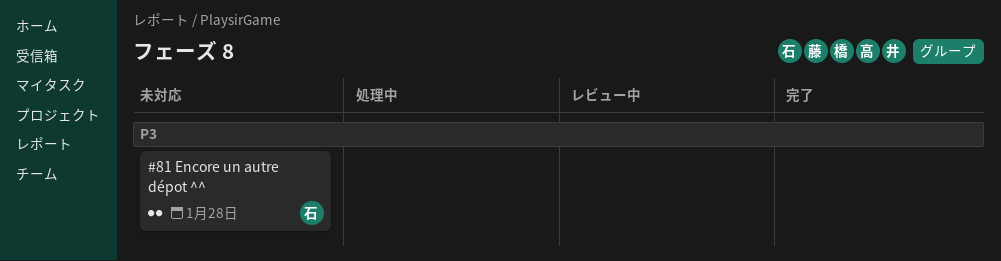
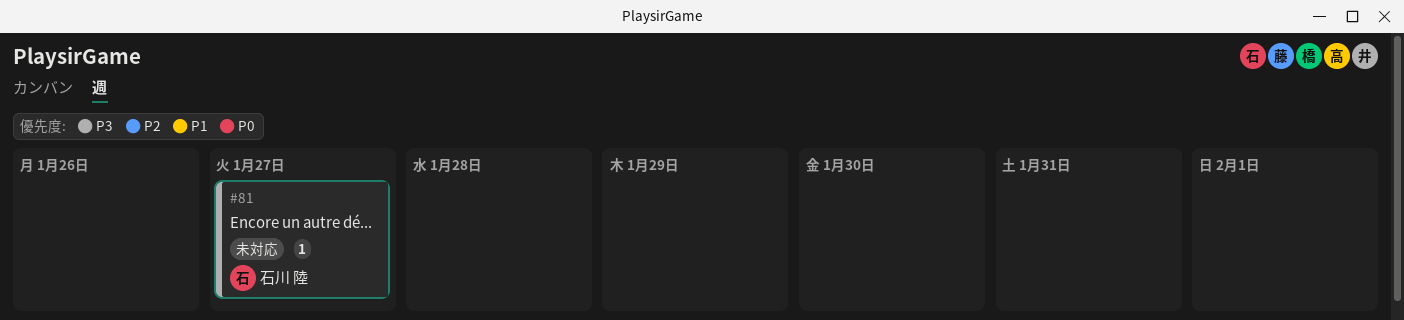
#81, estimate: 2 -> 1
#81, due: Jan 28 -> Jan 27

